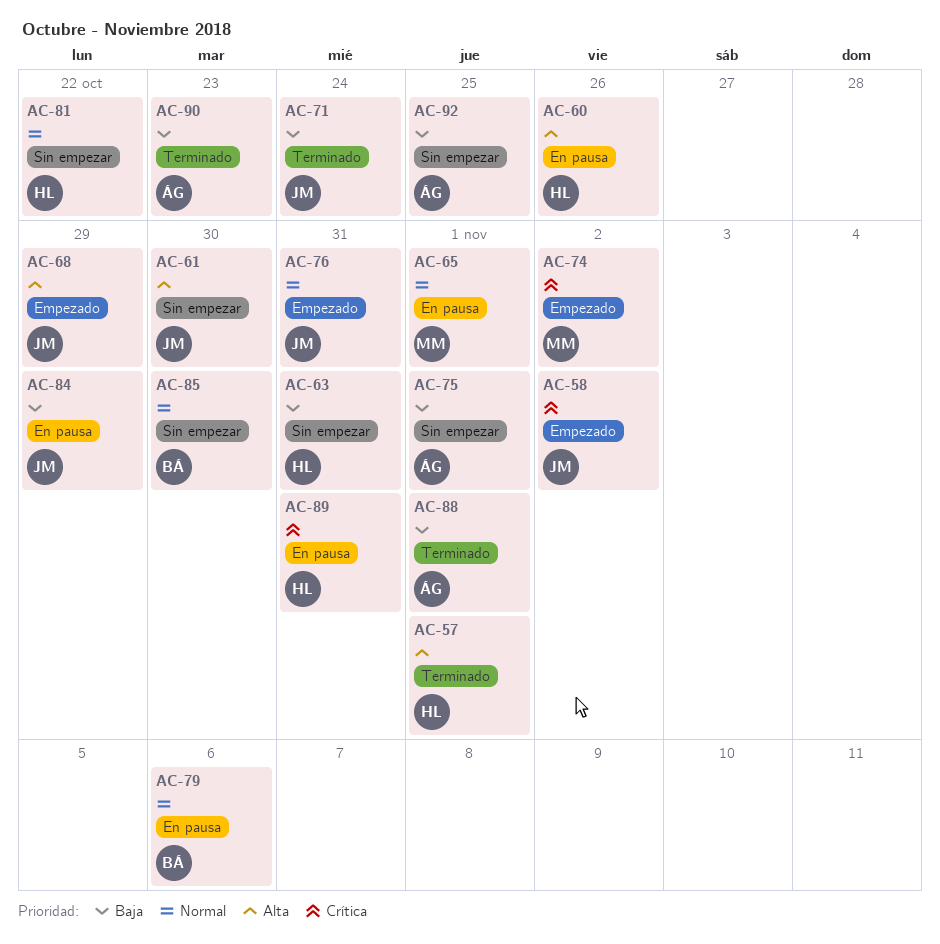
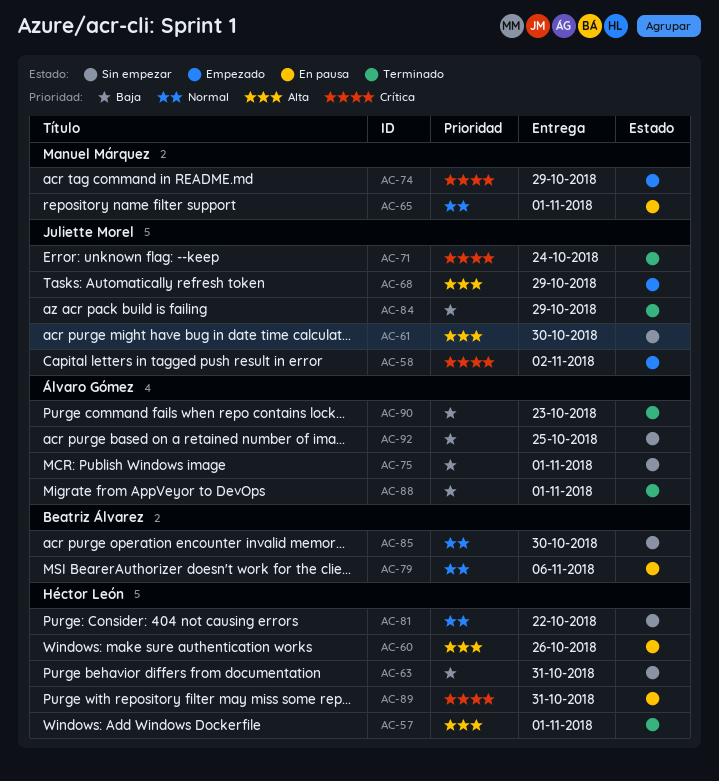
AC-71, priority: Baja -> Crítica
AC-74, due: Nov 2 -> Oct 29
AC-76: present -> none
AC-84, status: En pausa -> Terminado

